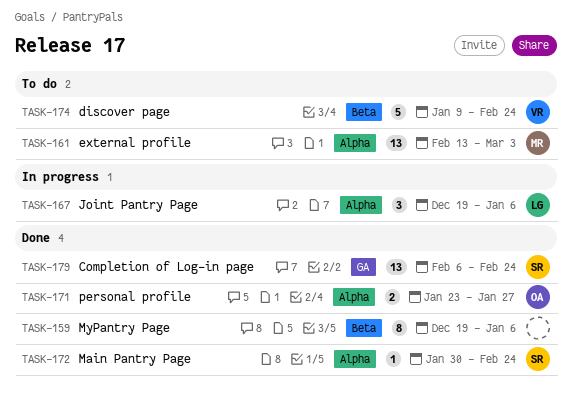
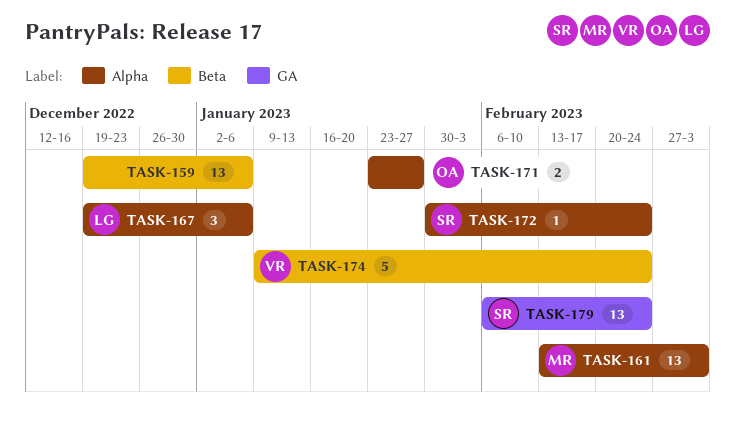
TASK-159, estimate: 8 -> 13

